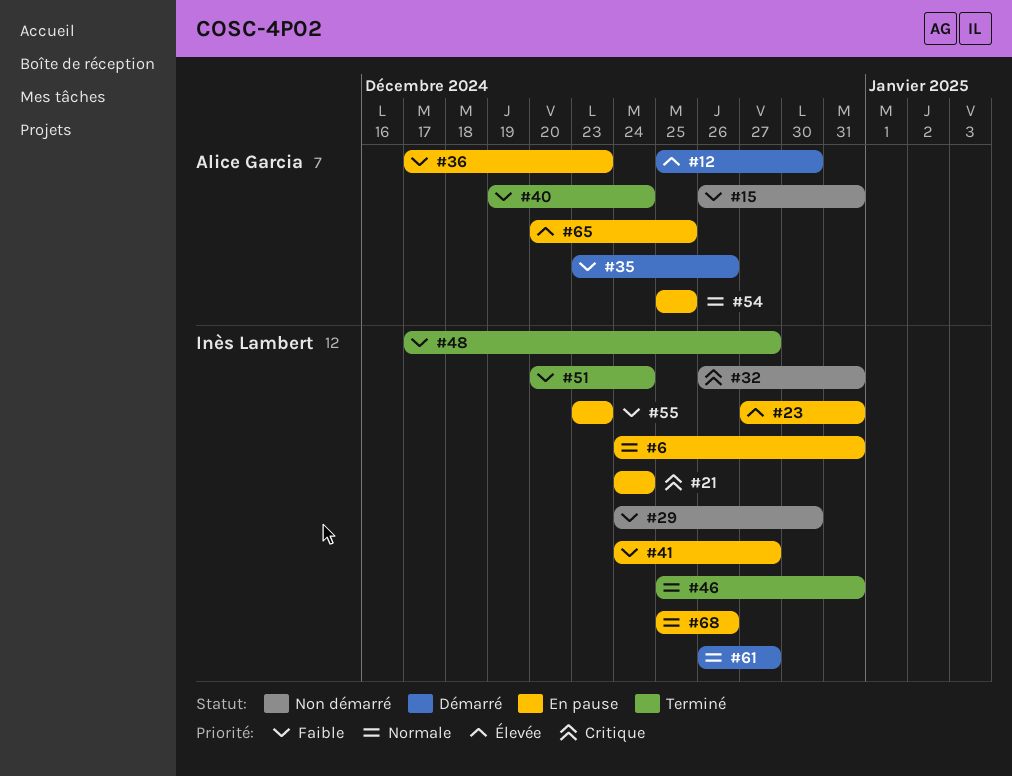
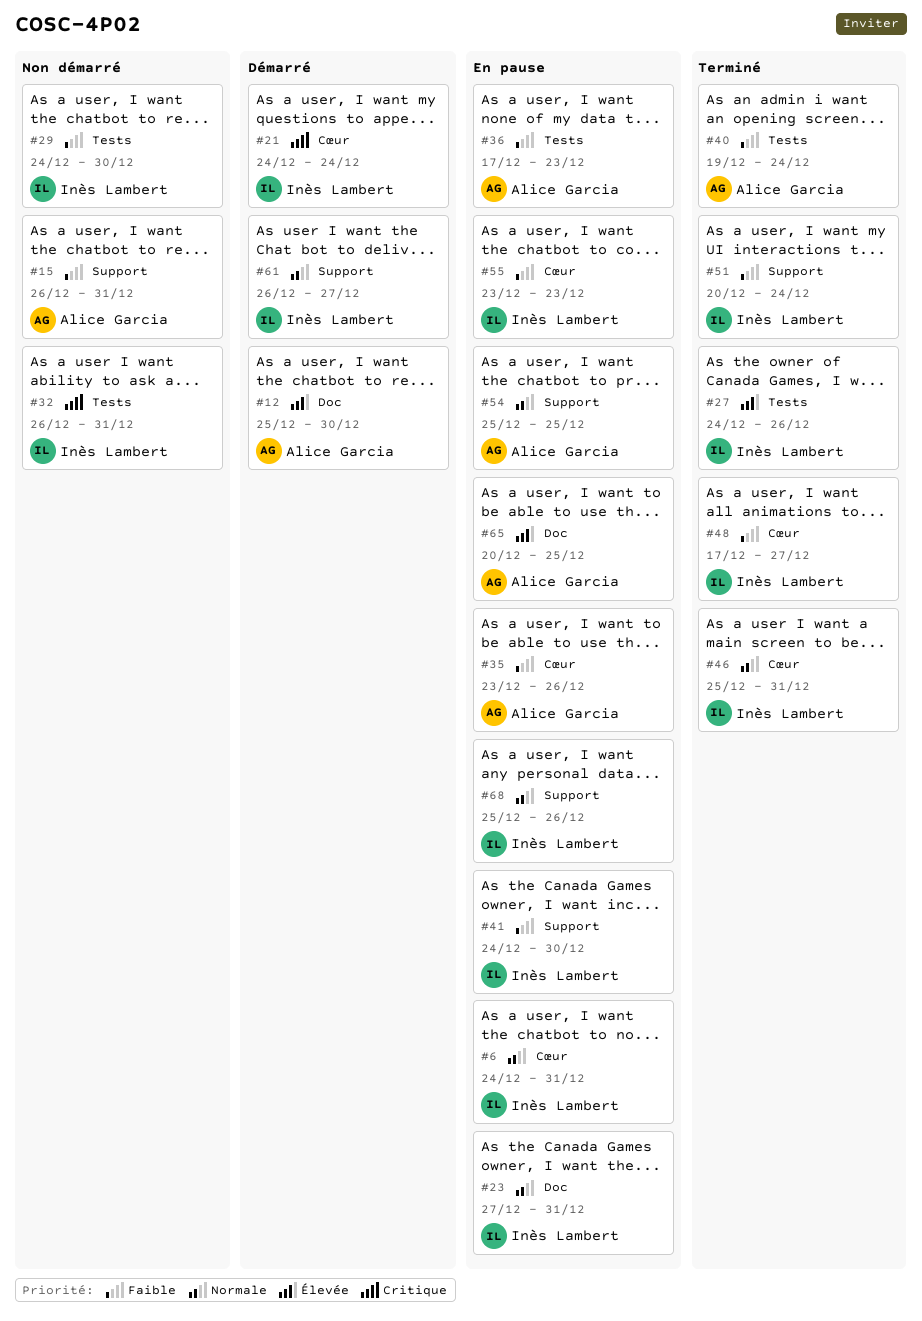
#21, status: En pause -> Démarré
#23, priority: Élevée -> Normale
#27: none -> present
#35, status: Démarré -> En pause
#41, due: Dec 27 -> Dec 30

